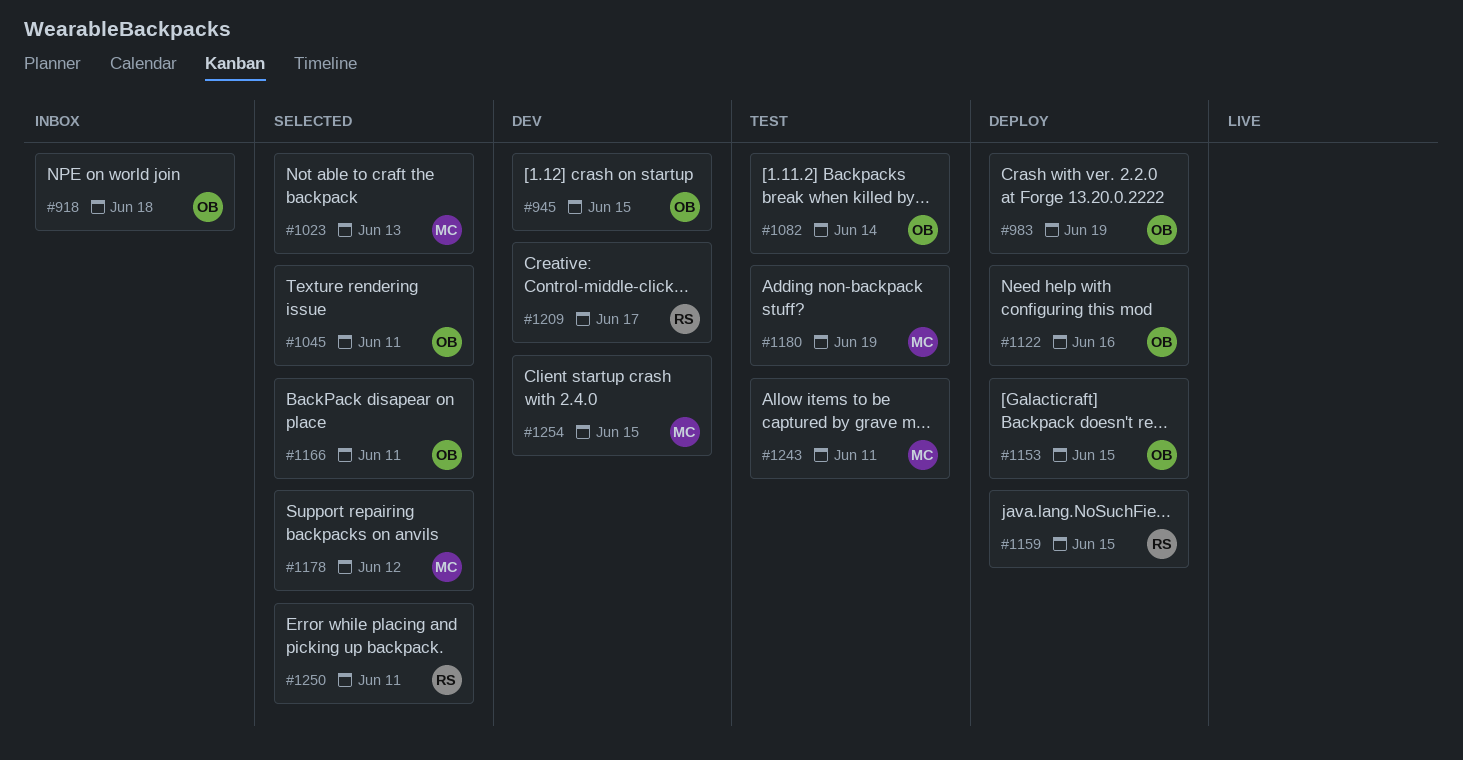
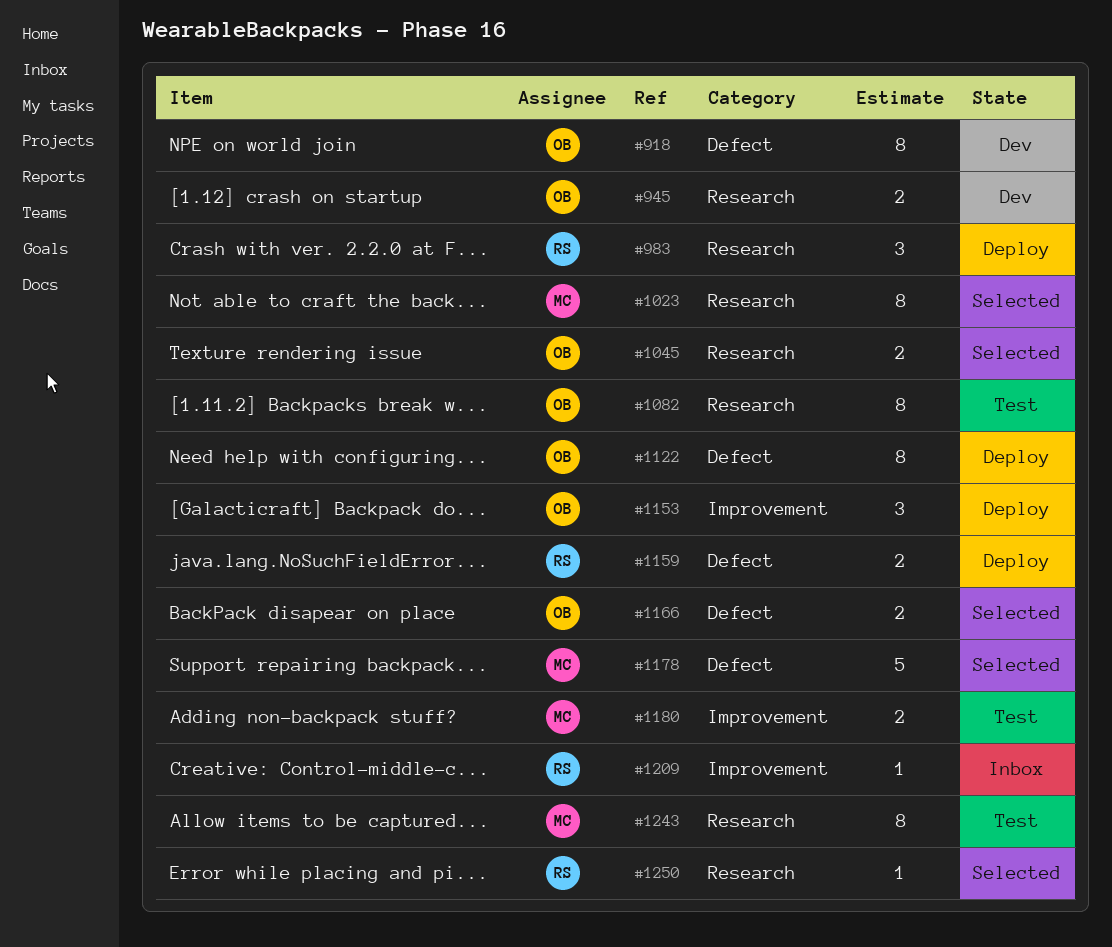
#918, status: Inbox -> Dev
#983, owner: OB -> RS
#1209, status: Dev -> Inbox
#1254: present -> none

